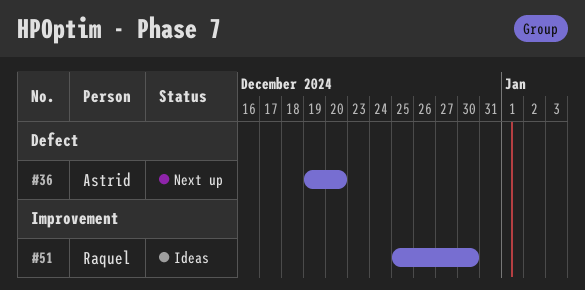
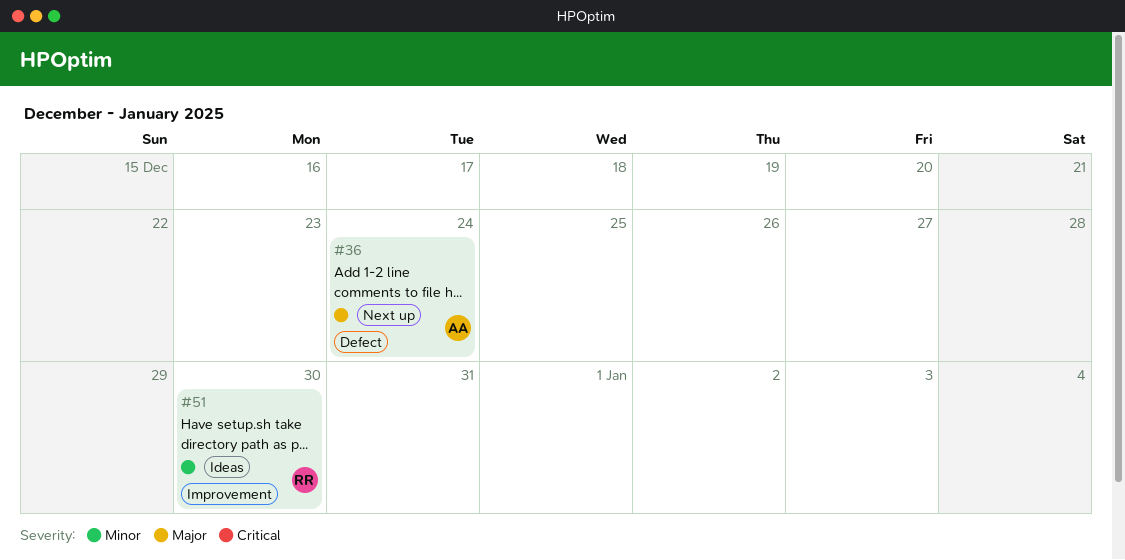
#36, due: Dec 20 -> Dec 24

